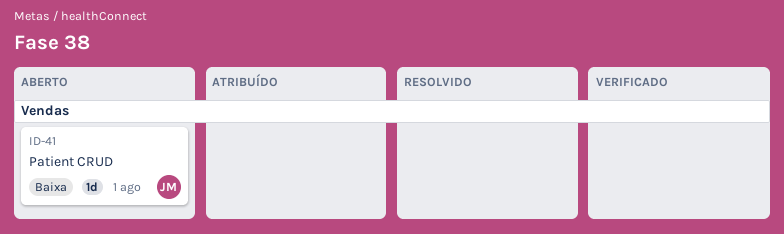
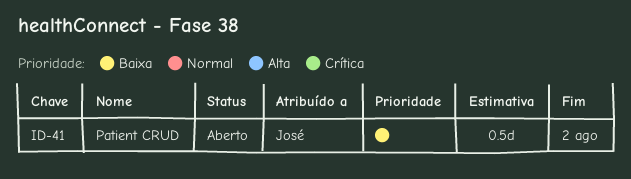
ID-41, estimate: 1d -> 0.5d
ID-41, due: Aug 1 -> Aug 2

